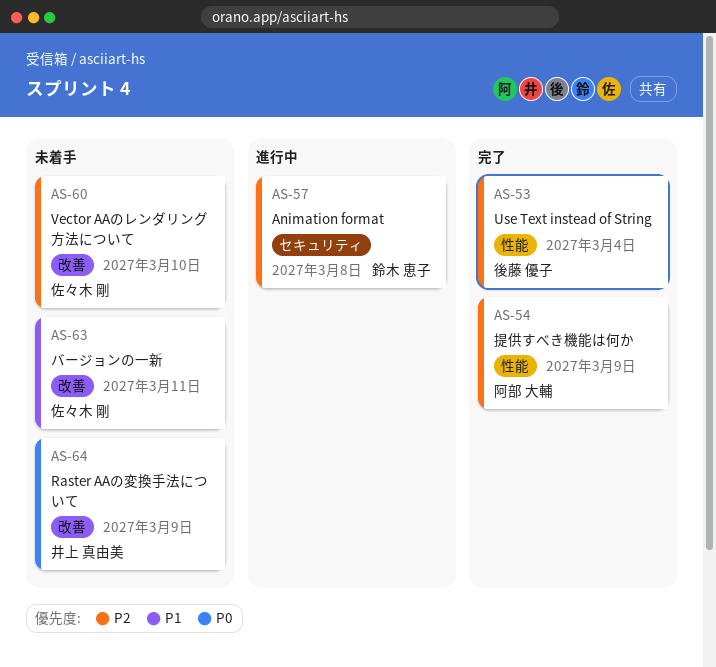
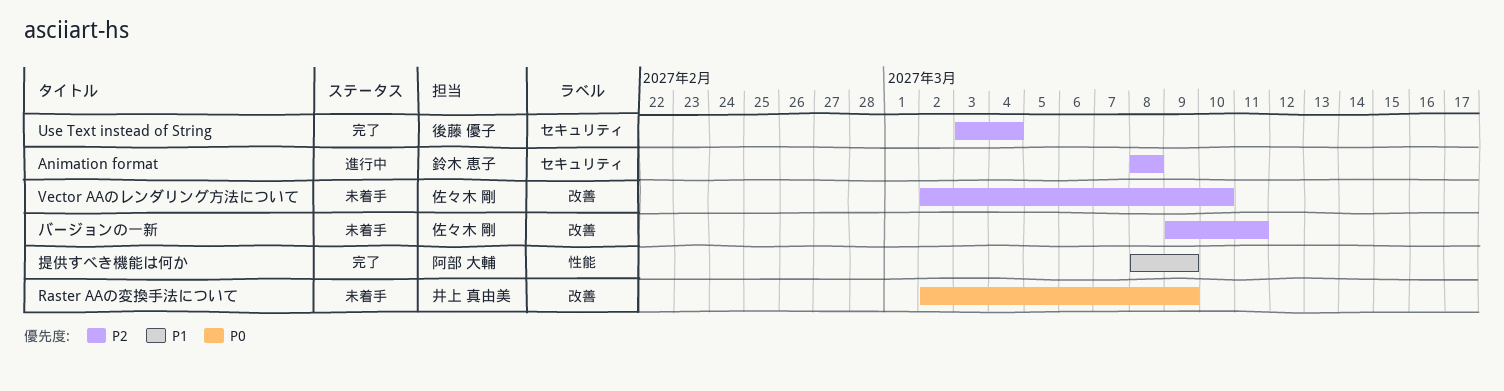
Use Text instead of String, label: 性能 -> セキュリティ
バージョンの一新, priority: P1 -> P2
提供すべき機能は何か, priority: P2 -> P1

